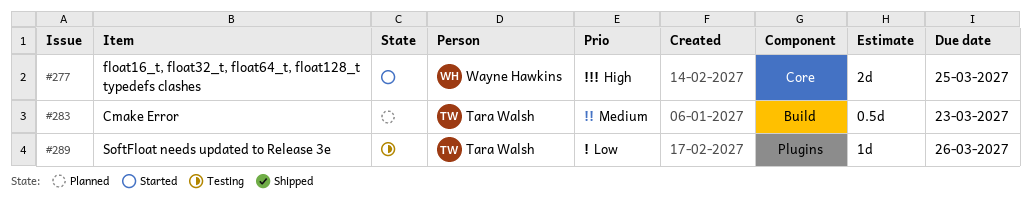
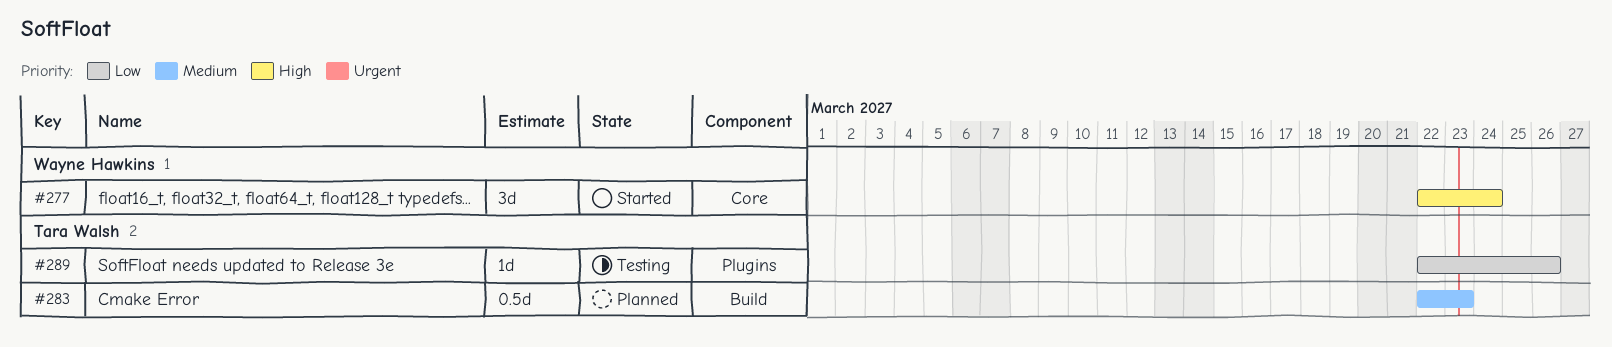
#277, estimate: 2d -> 3d
#277, due: Mar 25 -> Mar 24

